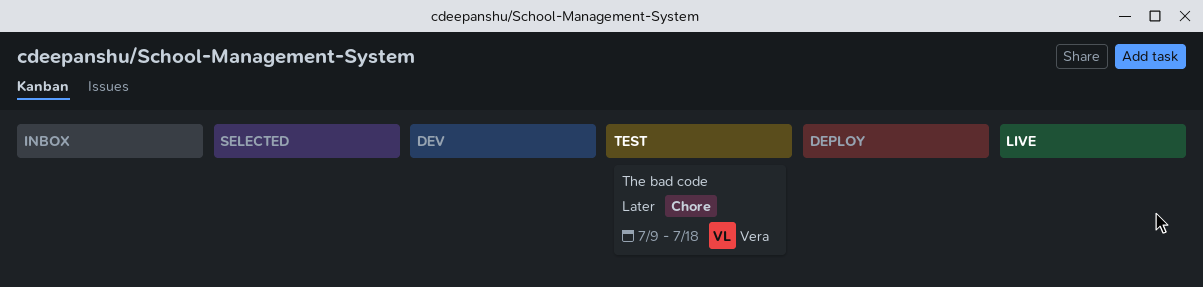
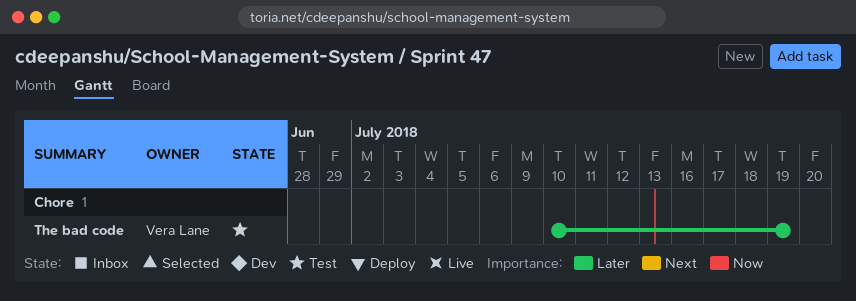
The bad code, start: Jul 9 -> Jul 10
The bad code, due: Jul 18 -> Jul 19

